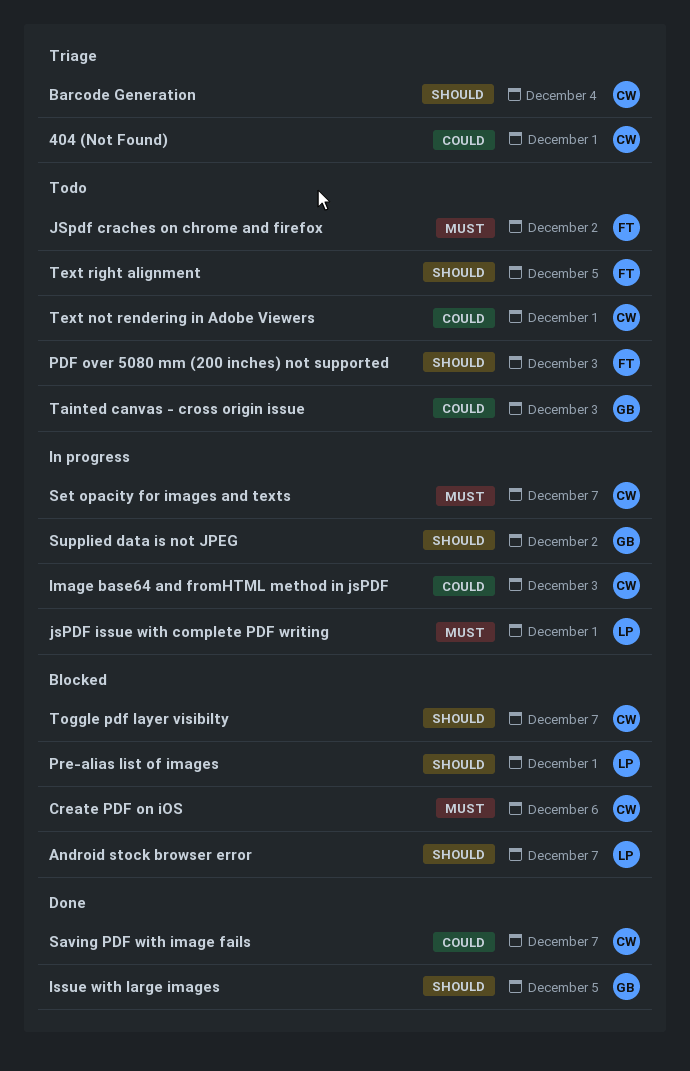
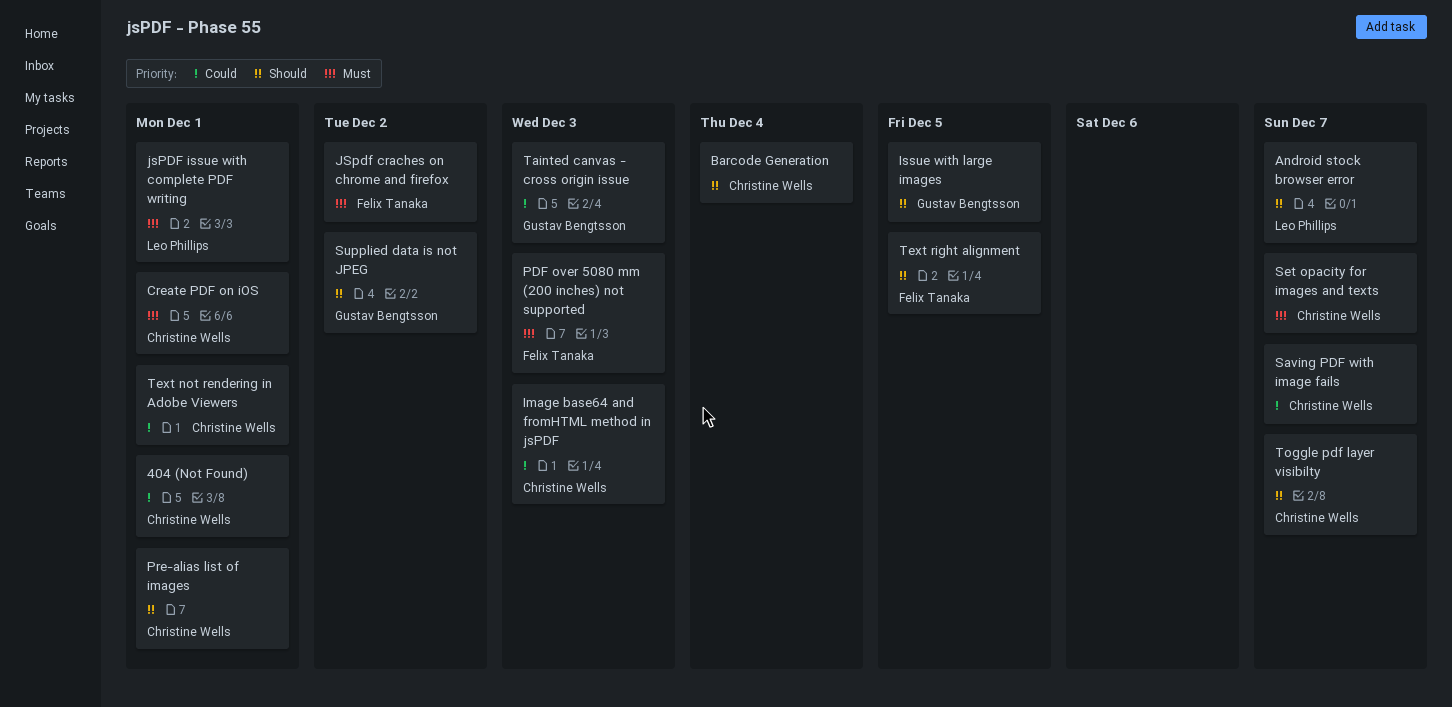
Create PDF on iOS, due: Dec 6 -> Dec 1
PDF over 5080 mm (200 inches) not supported, priority: Should -> Must
Pre-alias list of images, owner: Leo Phillips -> Christine Wells

